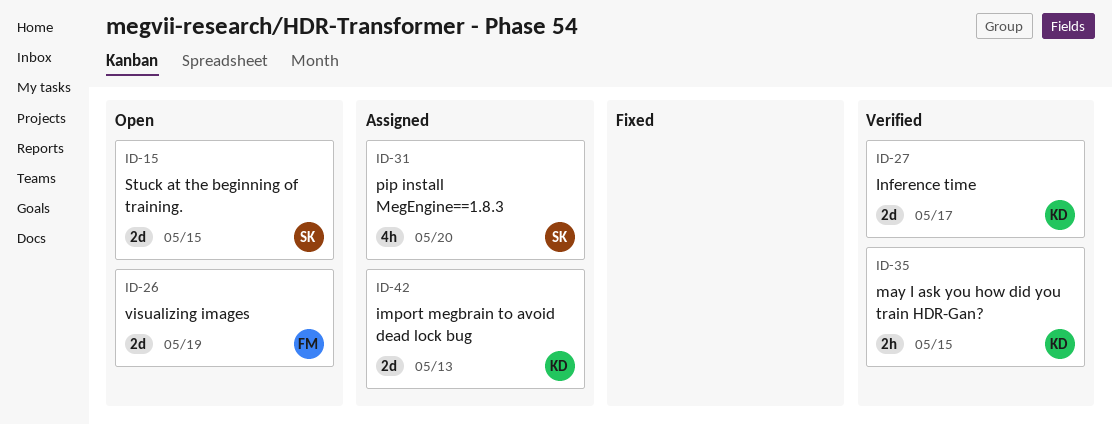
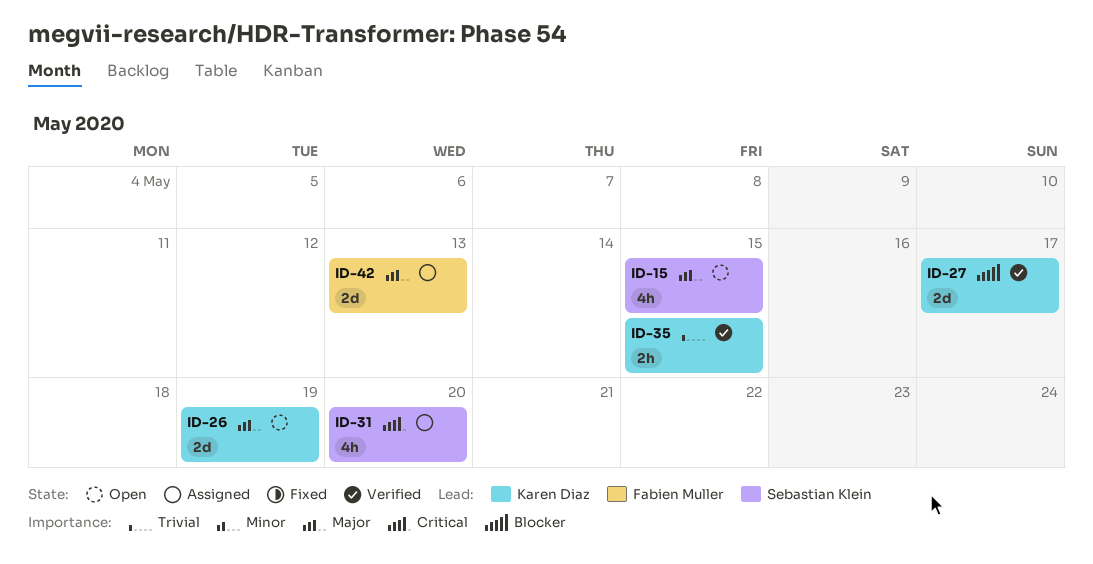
ID-15, estimate: 2d -> 4h
ID-26, owner: Fabien Muller -> Karen Diaz
ID-42, owner: Karen Diaz -> Fabien Muller

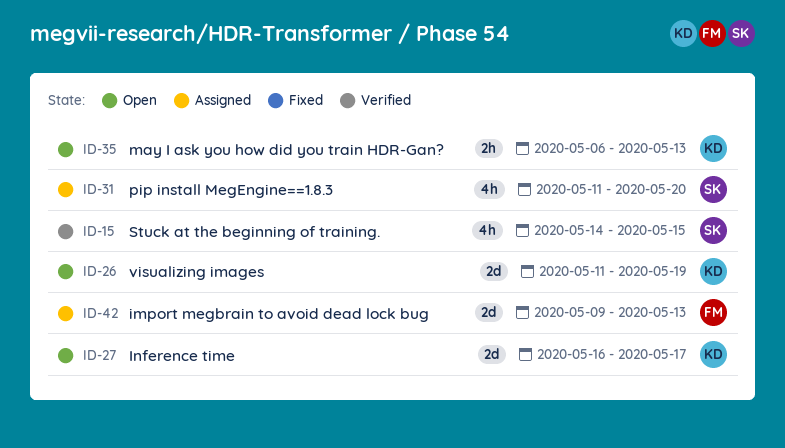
ID-15, status: Open -> Verified
ID-27, status: Verified -> Open
ID-35, status: Verified -> Open
ID-35, due: May 15 -> May 13

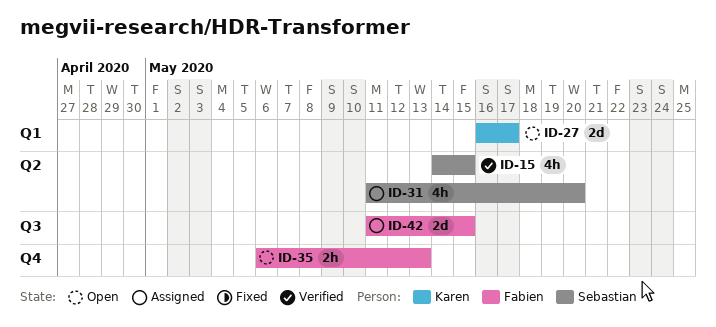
ID-26: present -> none
ID-35, owner: Karen -> Fabien
ID-42, start: May 9 -> May 11
ID-42, due: May 13 -> May 15

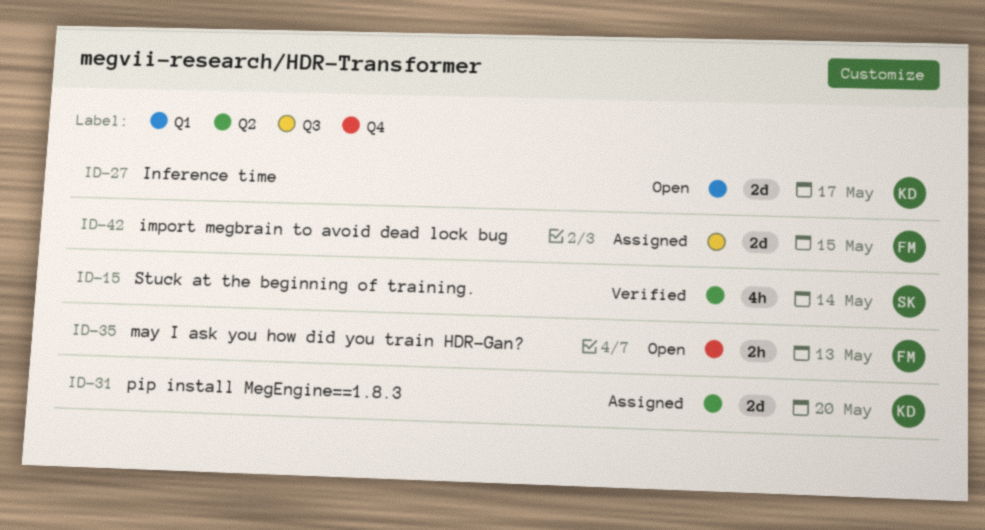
ID-15, due: May 15 -> May 14
ID-31, owner: Sebastian -> Karen
ID-31, estimate: 4h -> 2d

